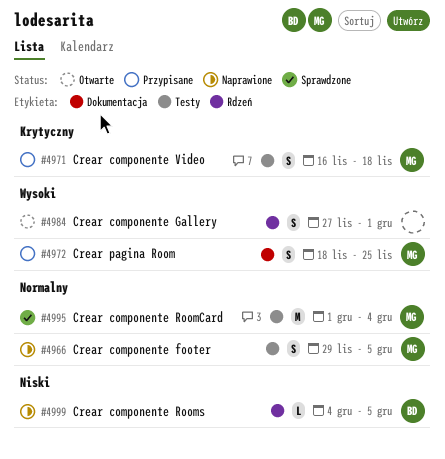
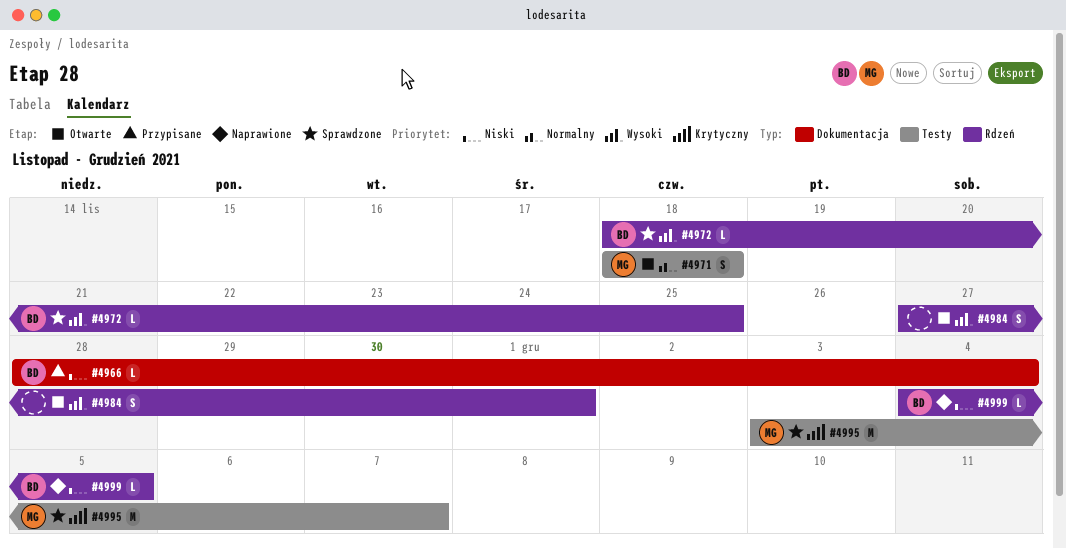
#4966, status: Naprawione -> Przypisane
#4966, owner: MG -> BD
#4966, priority: Normalny -> Niski
#4966, label: Testy -> Dokumentacja
#4966, estimate: S -> L
#4966, start: Nov 29 -> Nov 28
#4966, due: Dec 5 -> Dec 4
#4971, status: Przypisane -> Otwarte
#4971, priority: Krytyczny -> Normalny
#4971, start: Nov 16 -> Nov 18
#4972, status: Przypisane -> Sprawdzone
#4972, owner: MG -> BD
#4972, label: Dokumentacja -> Rdzeń
#4972, estimate: S -> L
#4995, priority: Normalny -> Krytyczny
#4995, start: Dec 1 -> Dec 3
#4995, due: Dec 4 -> Dec 7

